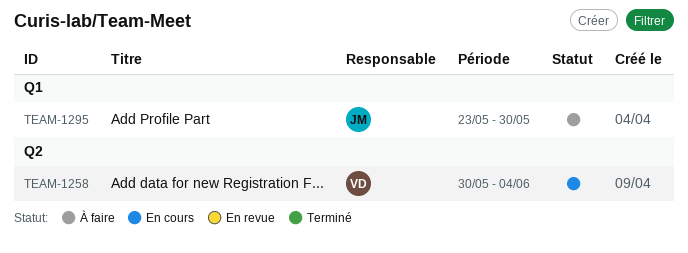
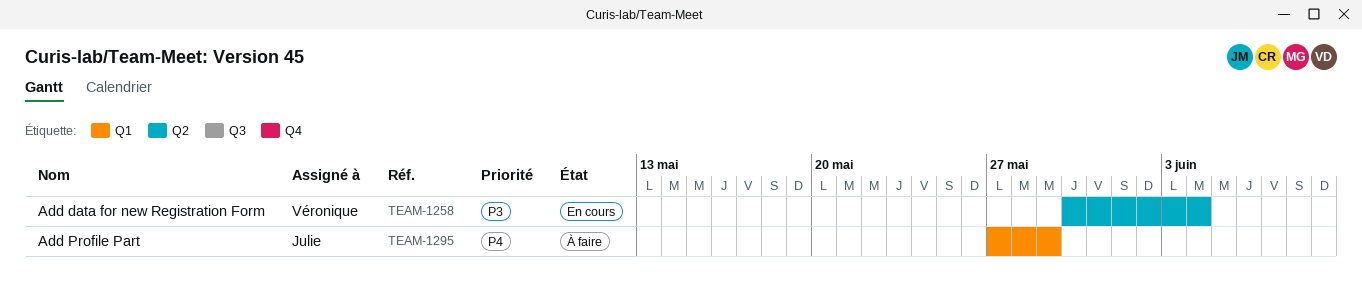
TEAM-1295, start: May 23 -> May 27
TEAM-1295, due: May 30 -> May 29

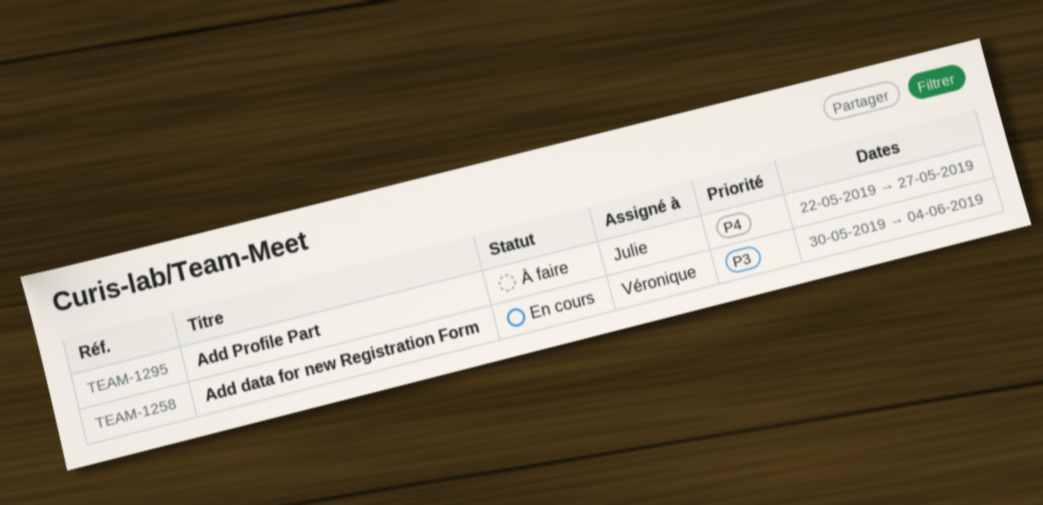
TEAM-1295, start: May 27 -> May 22
TEAM-1295, due: May 29 -> May 27

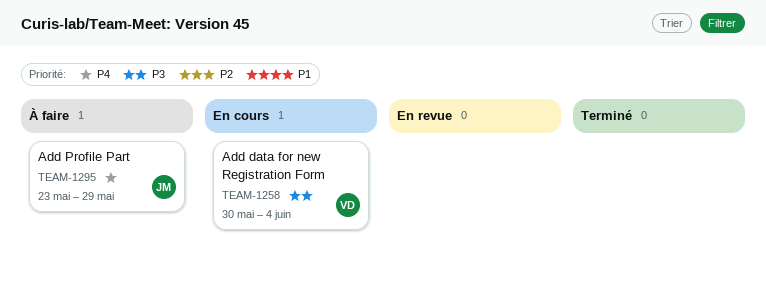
TEAM-1295, start: May 22 -> May 23
TEAM-1295, due: May 27 -> May 29

